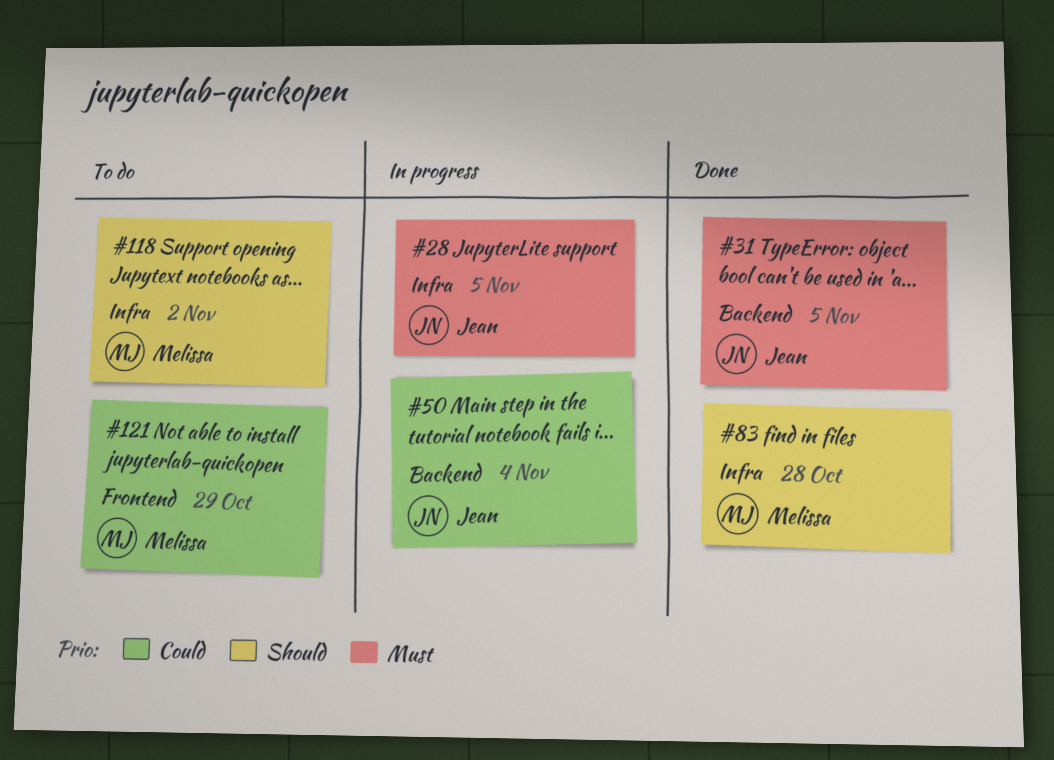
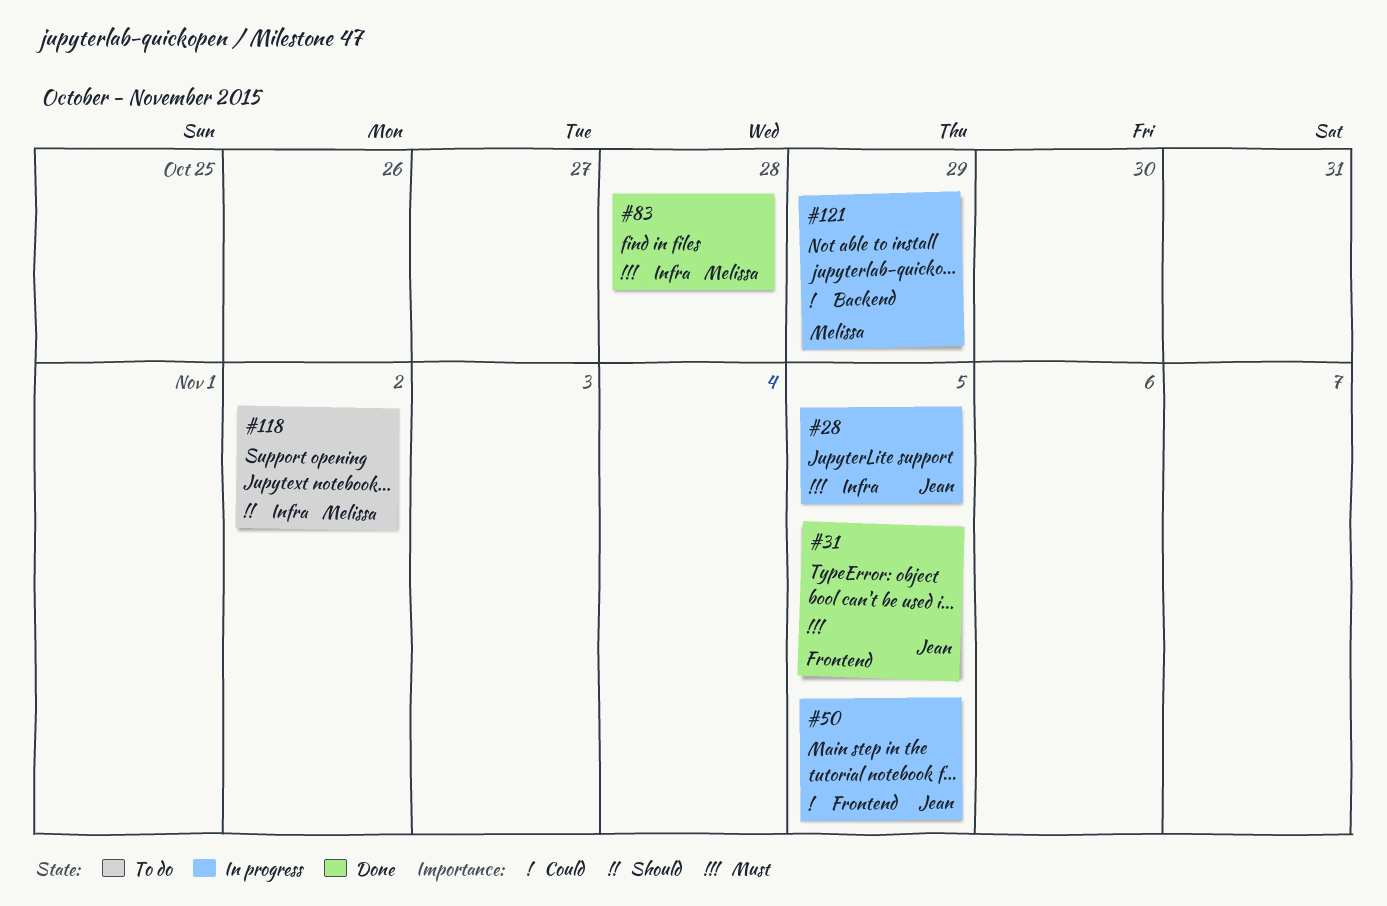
#31, label: Backend -> Frontend
#50, label: Backend -> Frontend
#50, due: Nov 4 -> Nov 5
#83, priority: Should -> Must
#121, status: To do -> In progress
#121, label: Frontend -> Backend

